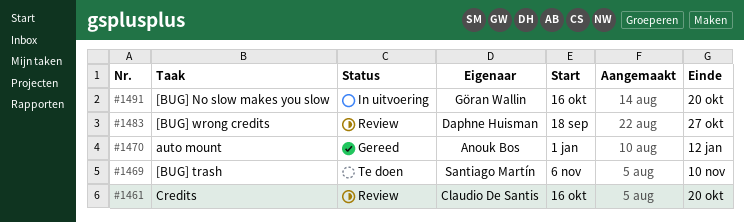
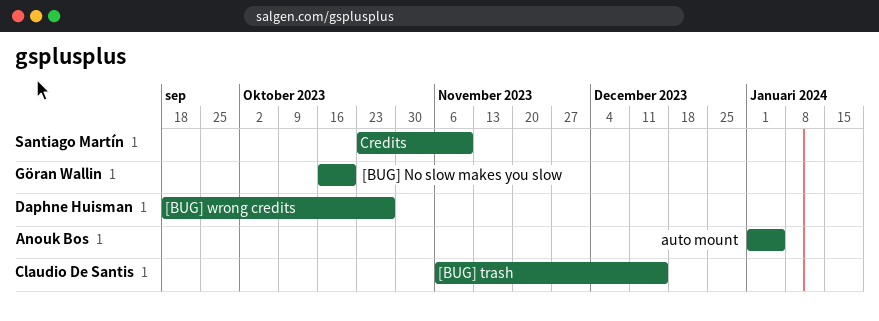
[BUG] trash, owner: Santiago Martín -> Claudio De Santis
[BUG] trash, due: Nov 10 -> Dec 15
auto mount, due: Jan 12 -> Jan 5
Credits, owner: Claudio De Santis -> Santiago Martín
Credits, start: Oct 16 -> Oct 23
Credits, due: Oct 20 -> Nov 10

